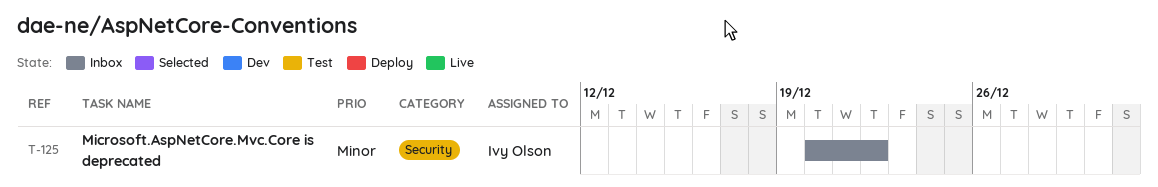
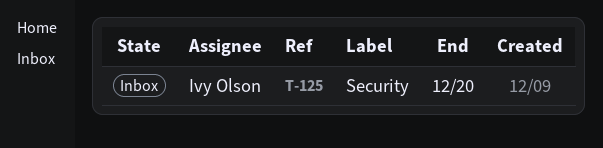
T-125, due: Dec 22 -> Dec 20

